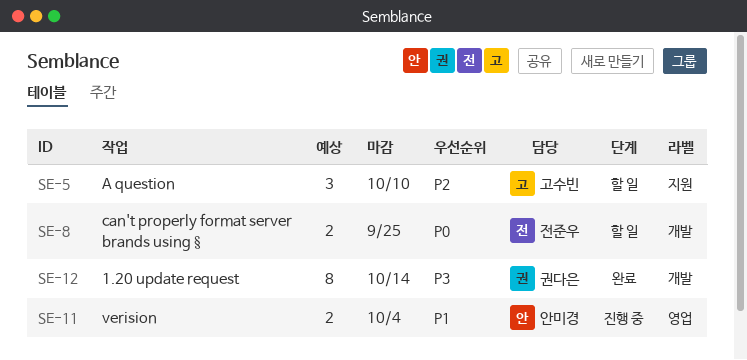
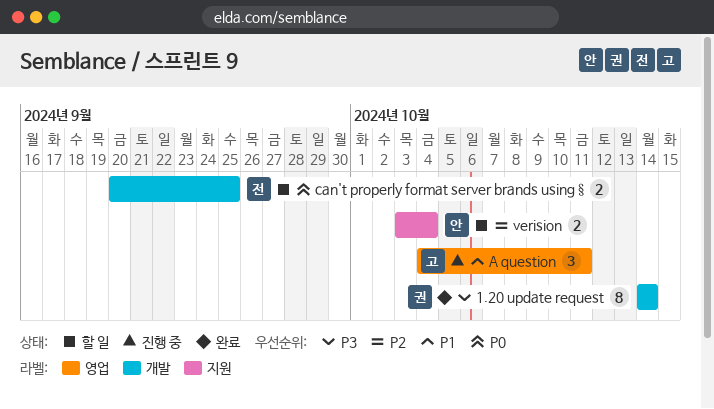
A question, status: 할 일 -> 진행 중
A question, priority: P2 -> P1
A question, label: 지원 -> 영업
A question, due: Oct 10 -> Oct 11
verision, status: 진행 중 -> 할 일
verision, priority: P1 -> P2
verision, label: 영업 -> 지원

